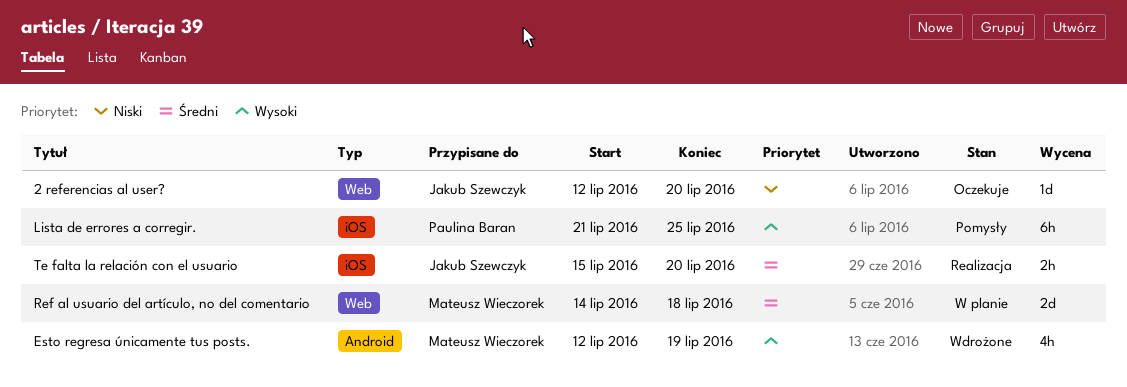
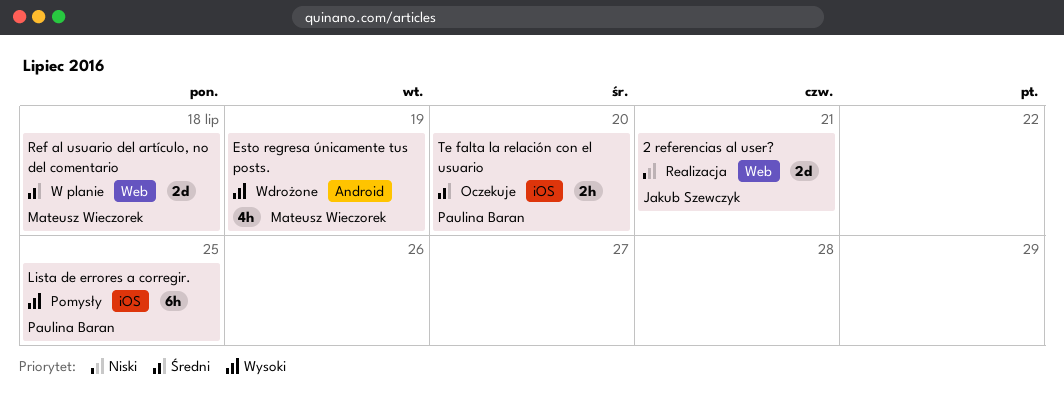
2 referencias al user?, status: Oczekuje -> Realizacja
2 referencias al user?, estimate: 1d -> 2d
2 referencias al user?, due: Jul 20 -> Jul 21
Te falta la relación con el usuario, status: Realizacja -> Oczekuje
Te falta la relación con el usuario, owner: Jakub Szewczyk -> Paulina Baran

